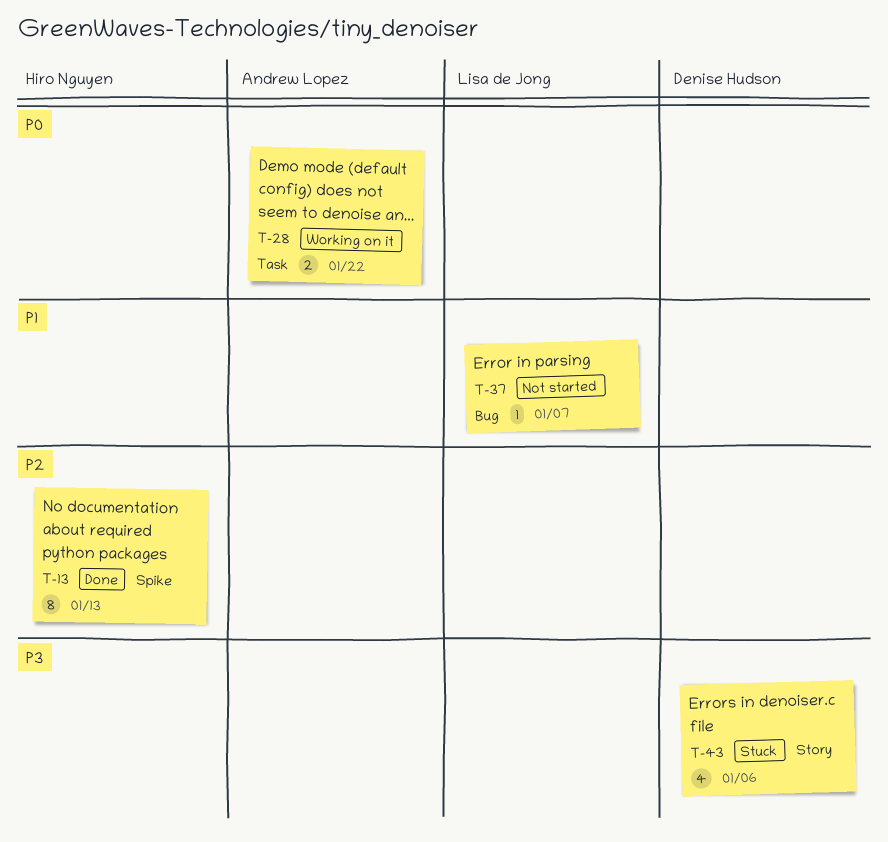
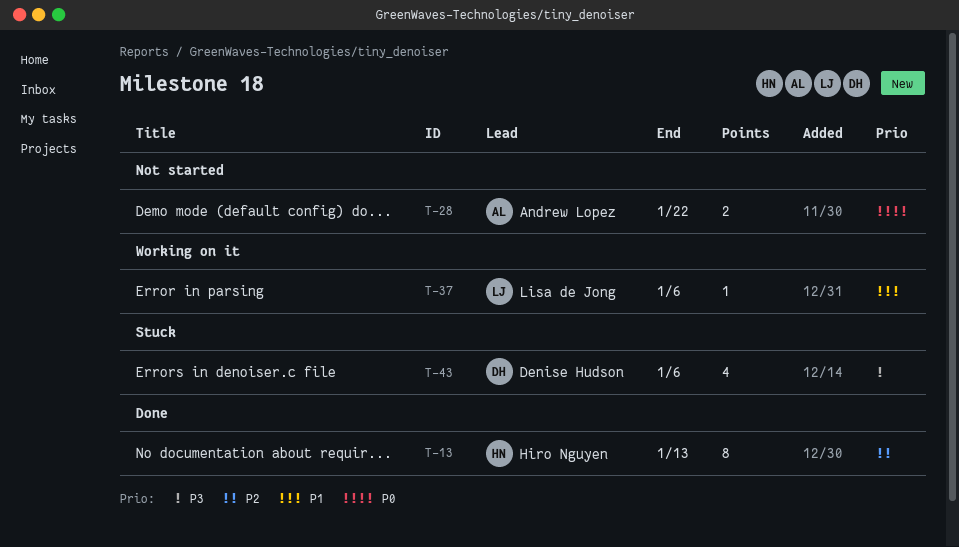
T-28, status: Working on it -> Not started
T-37, status: Not started -> Working on it
T-37, due: Jan 7 -> Jan 6

